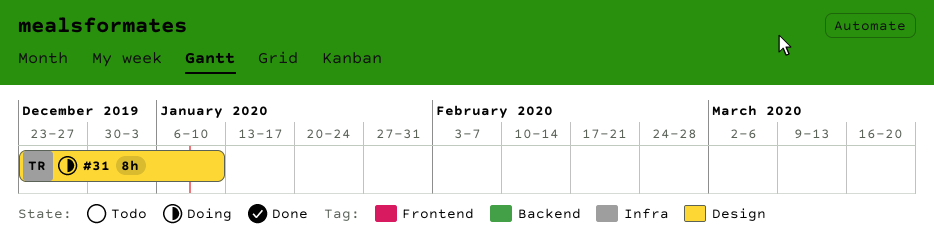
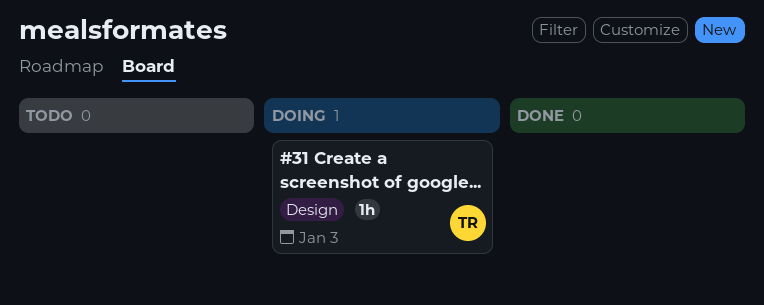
#31, estimate: 8h -> 1h
#31, due: Jan 10 -> Jan 3

